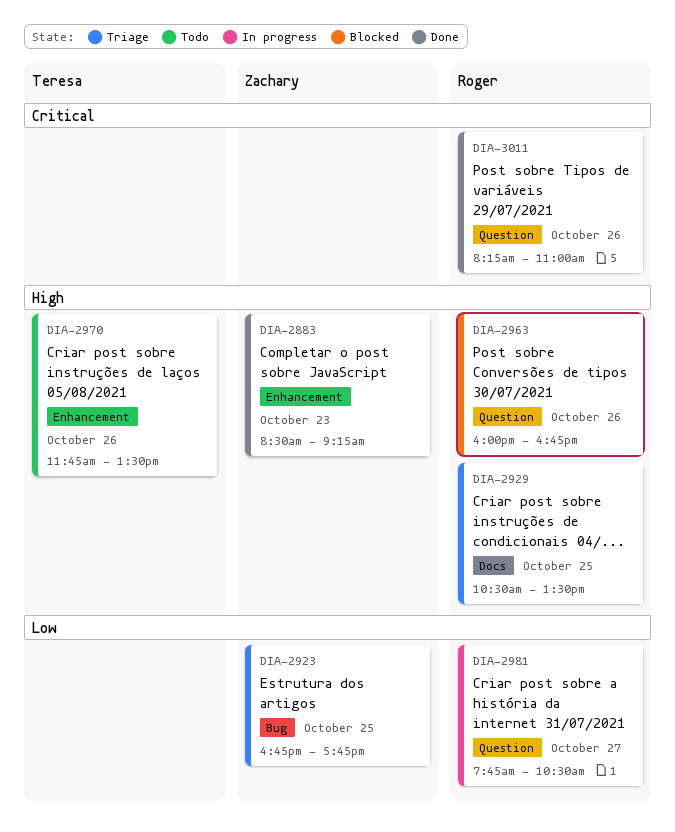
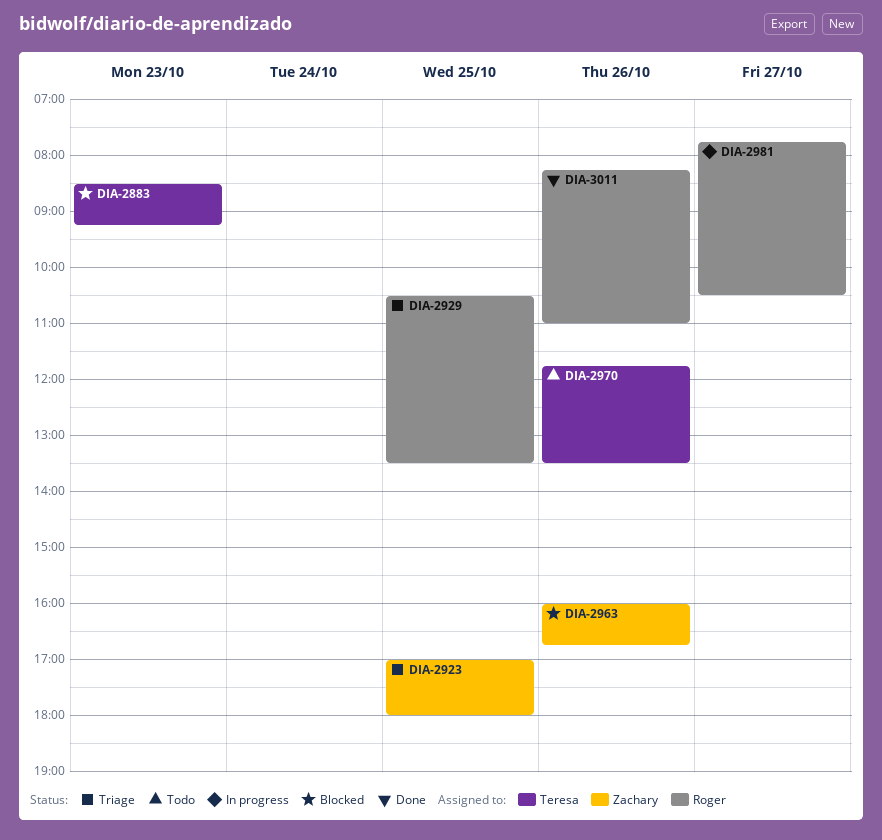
DIA-2883, status: Done -> Blocked
DIA-2883, owner: Zachary -> Teresa
DIA-2923, begins: 16:45 -> 17:00
DIA-2923, ends: 17:45 -> 18:00
DIA-2963, owner: Roger -> Zachary

